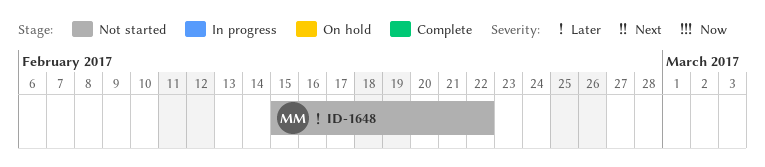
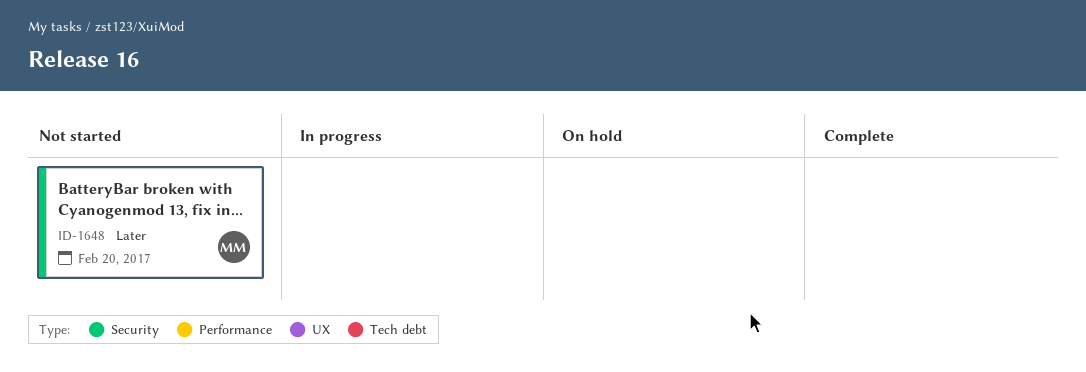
ID-1648, due: Feb 22 -> Feb 20

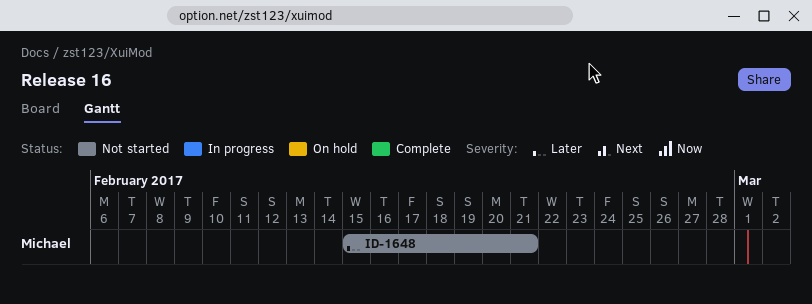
ID-1648, due: Feb 20 -> Feb 21

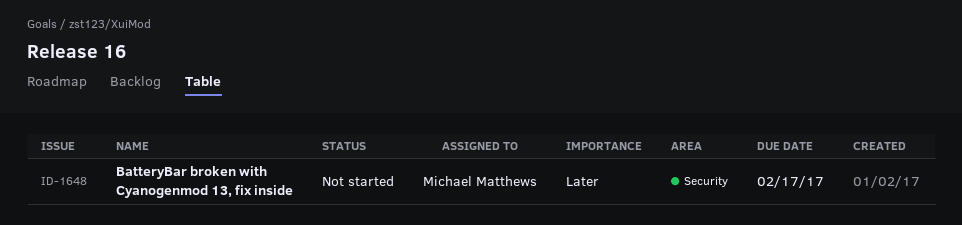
ID-1648, due: Feb 21 -> Feb 17

